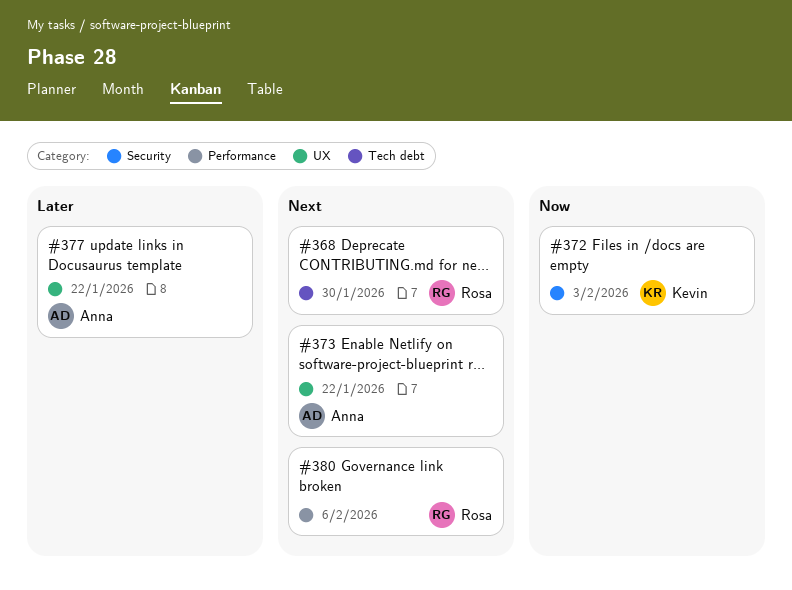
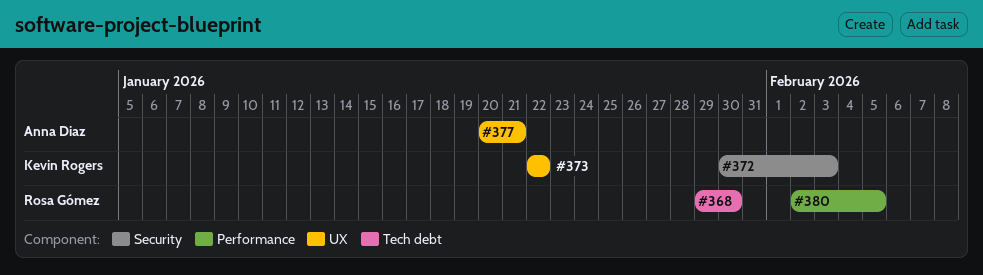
#373, owner: Anna Diaz -> Kevin Rogers
#377, due: Jan 22 -> Jan 21
#380, due: Feb 6 -> Feb 5

